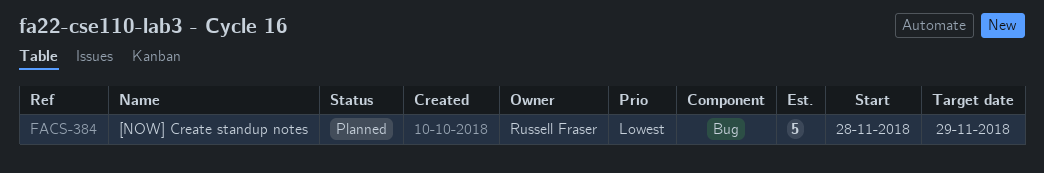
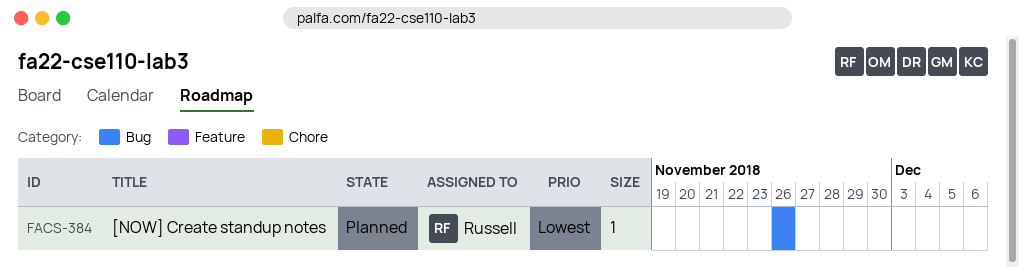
FACS-384, estimate: 5 -> 1
FACS-384, start: Nov 28 -> Nov 26
FACS-384, due: Nov 29 -> Nov 26

